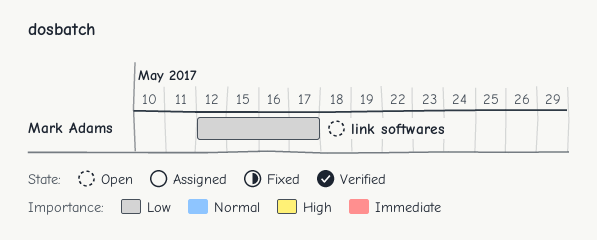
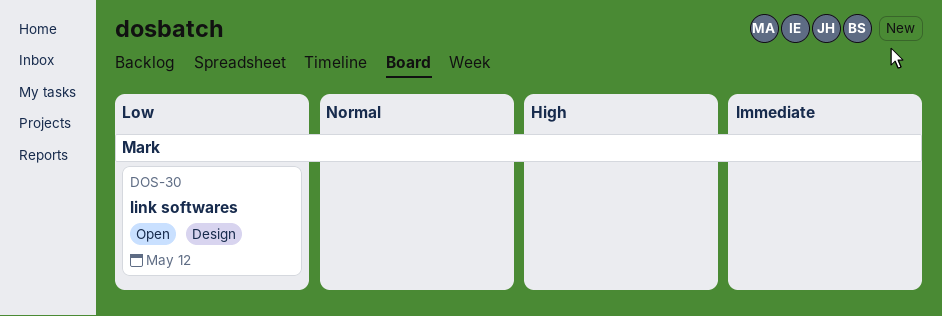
link softwares, due: May 17 -> May 12

